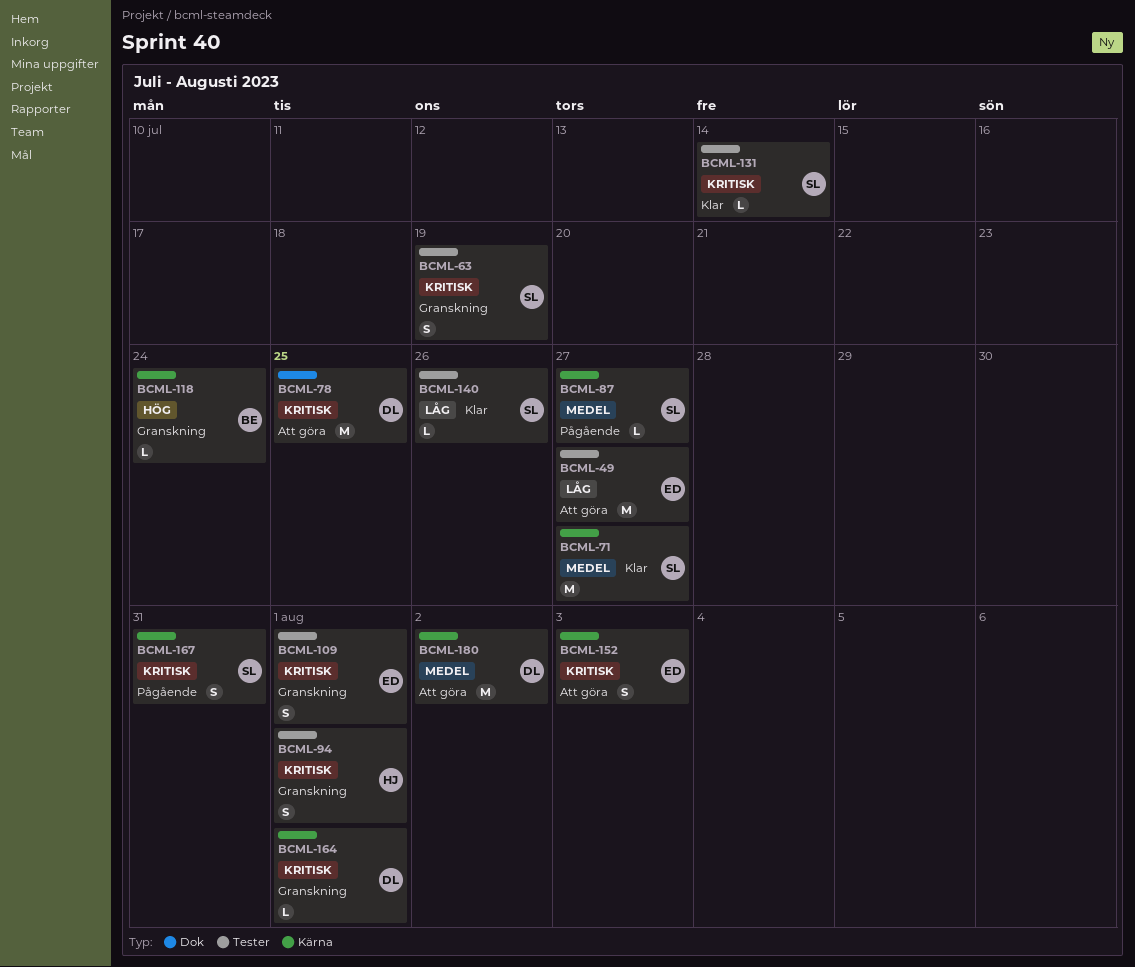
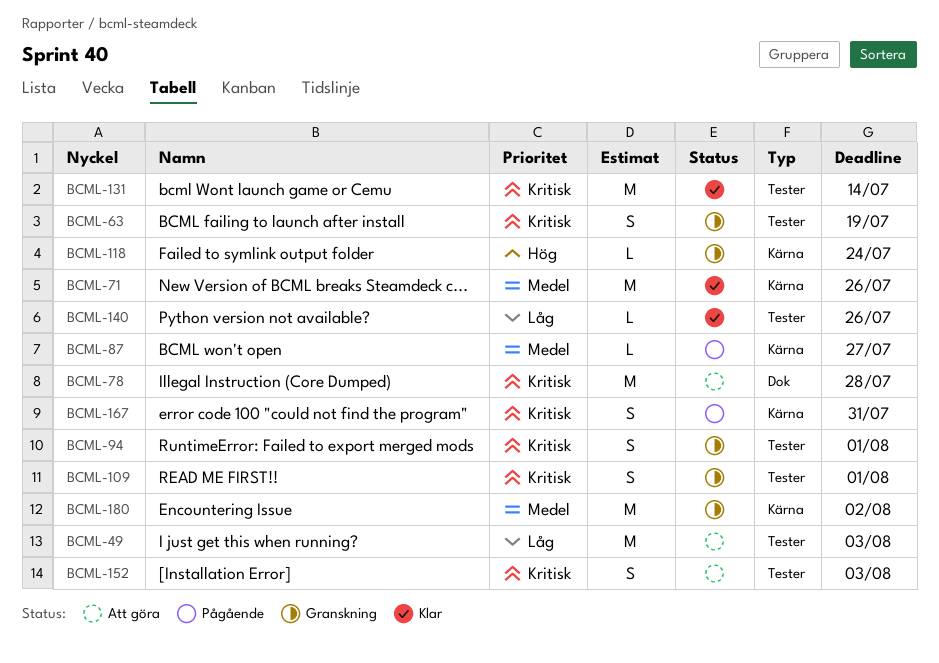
BCML-49, due: Jul 27 -> Aug 3
BCML-71, due: Jul 27 -> Jul 26
BCML-78, due: Jul 25 -> Jul 28
BCML-131, estimate: L -> M
BCML-152, label: Kärna -> Tester
BCML-164: present -> none
BCML-180, status: Att göra -> Granskning

